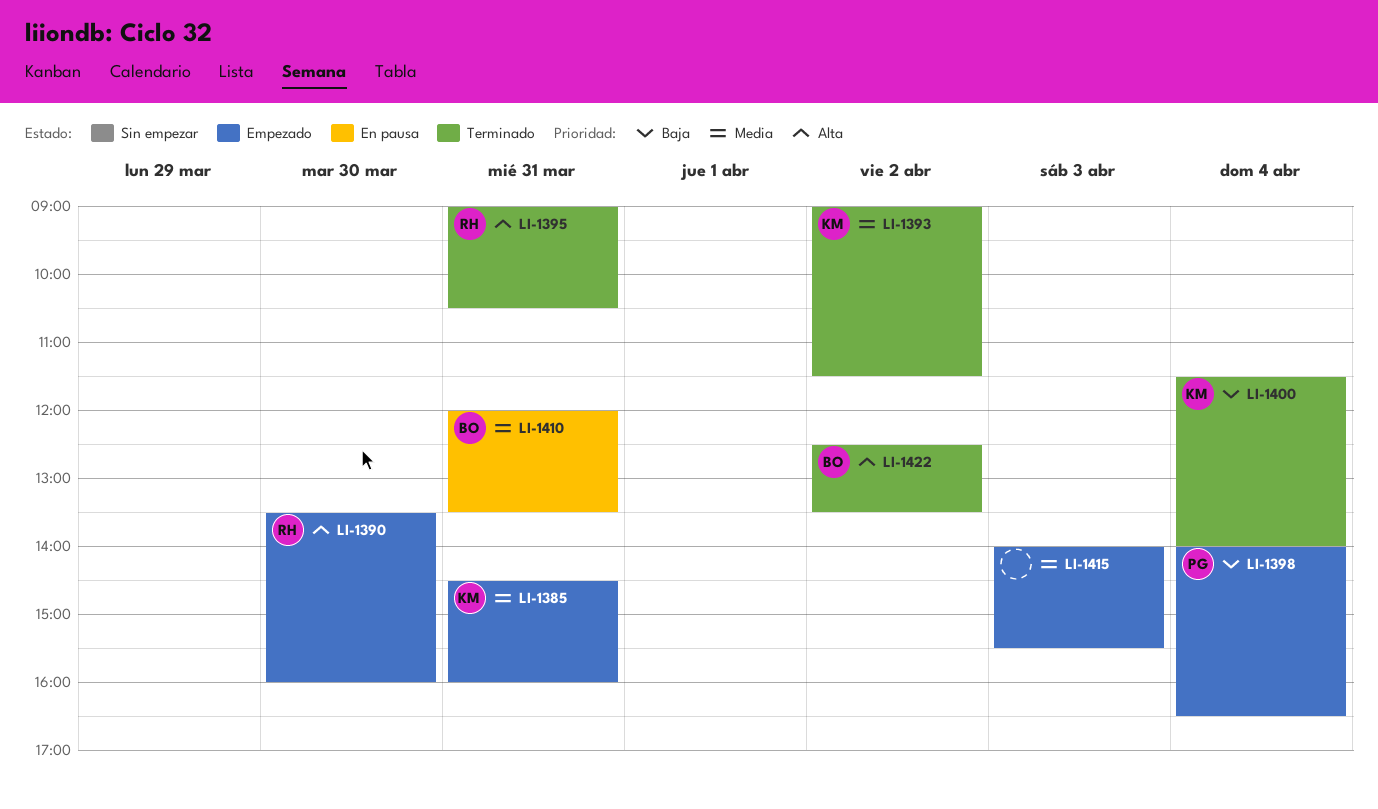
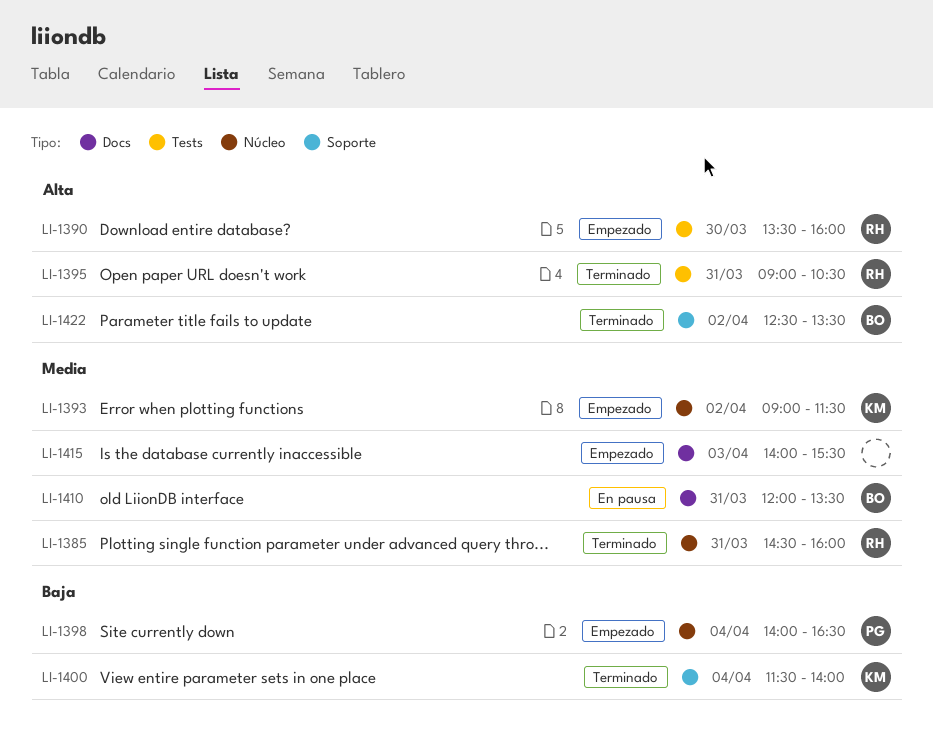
LI-1385, status: Empezado -> Terminado
LI-1385, owner: KM -> RH
LI-1393, status: Terminado -> Empezado

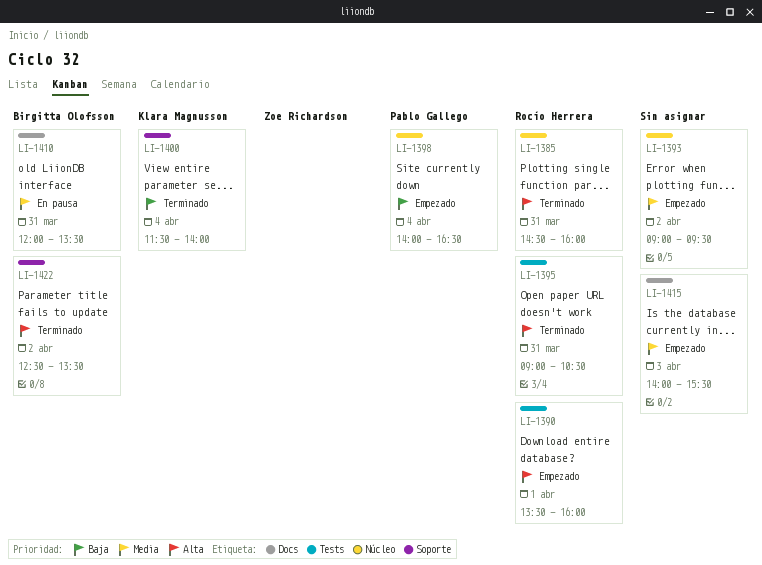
LI-1385, priority: Media -> Alta
LI-1390, day: Mar 30 -> Apr 1
LI-1393, owner: Klara Magnusson -> none
LI-1393, ends: 11:30 -> 09:30

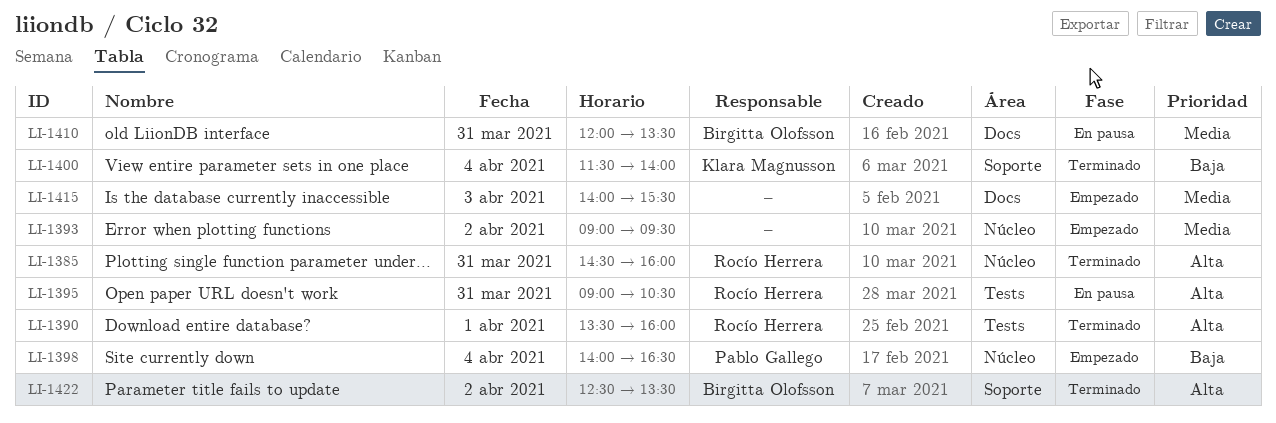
LI-1390, status: Empezado -> Terminado
LI-1395, status: Terminado -> En pausa

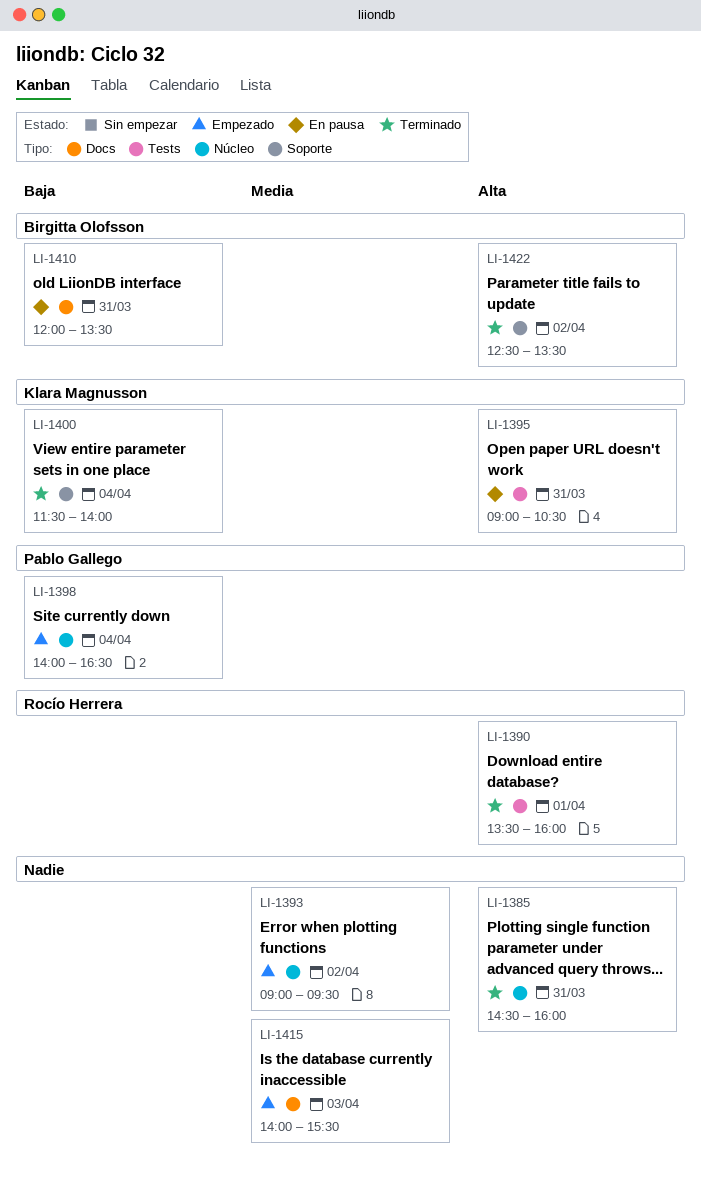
LI-1385, owner: Rocío Herrera -> none
LI-1395, owner: Rocío Herrera -> Klara Magnusson
LI-1410, priority: Media -> Baja

